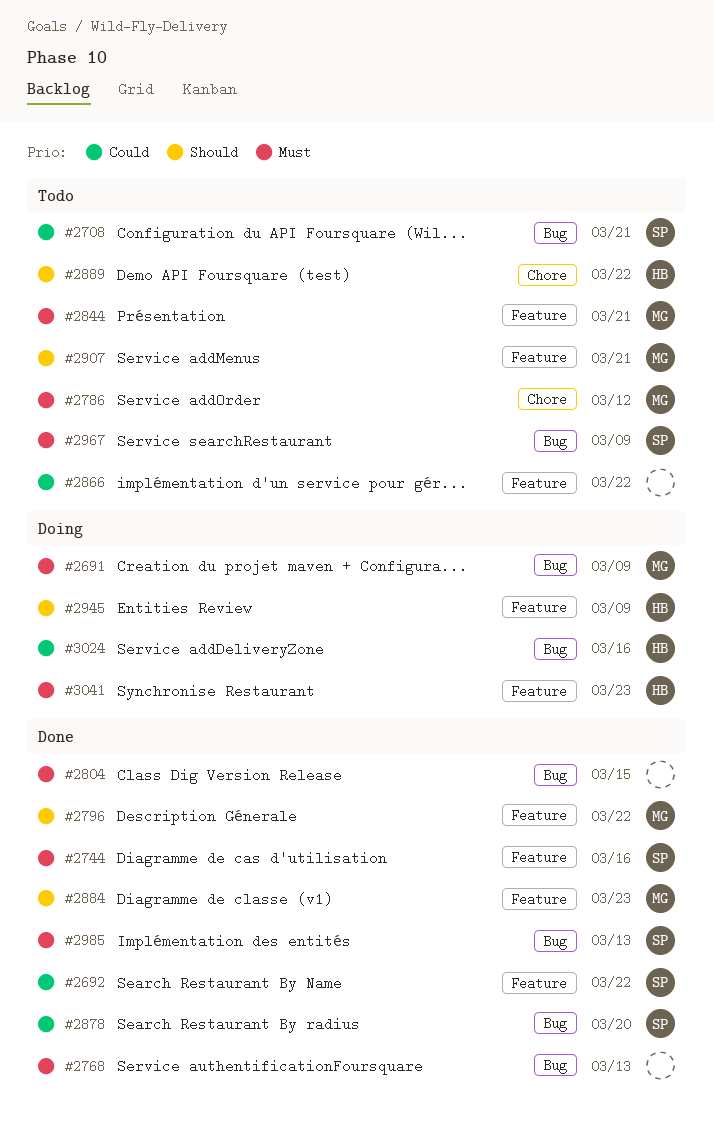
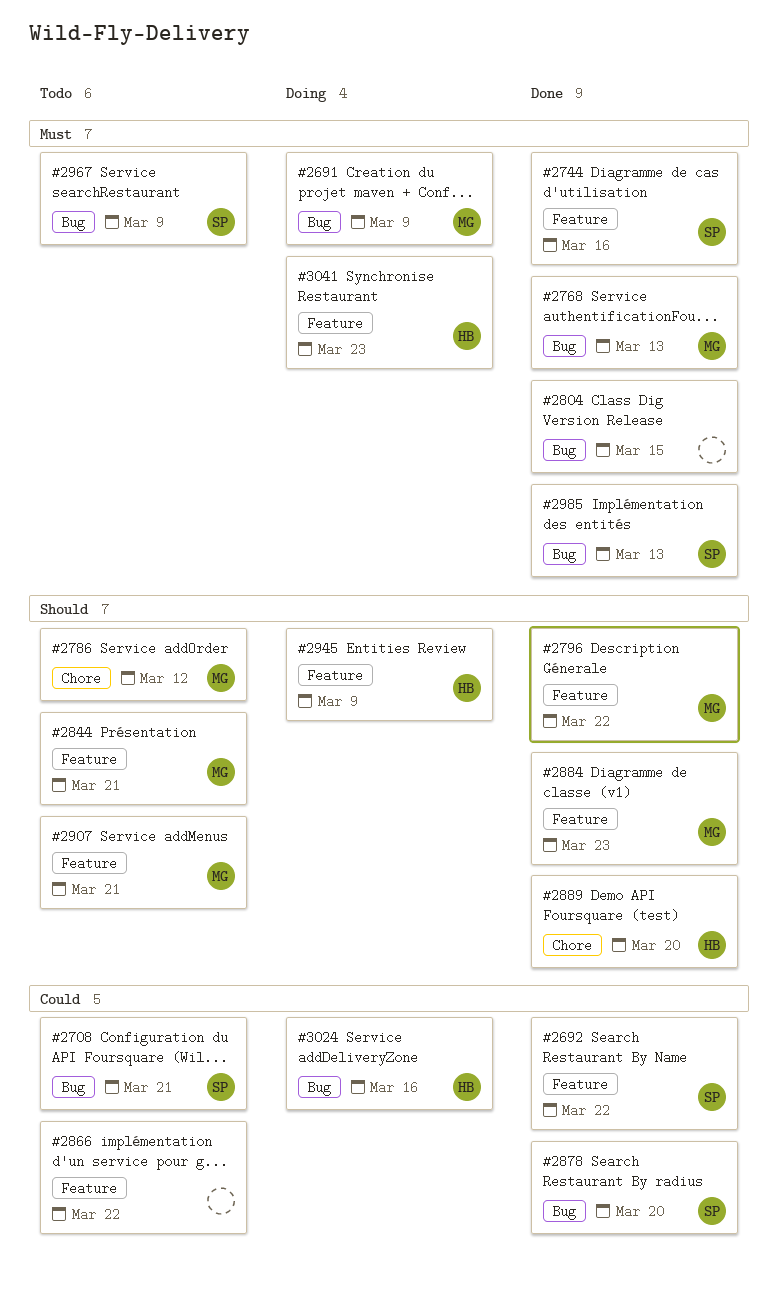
#2768, owner: none -> MG
#2786, priority: Must -> Should
#2844, priority: Must -> Should
#2889, status: Todo -> Done
#2889, due: Mar 22 -> Mar 20

